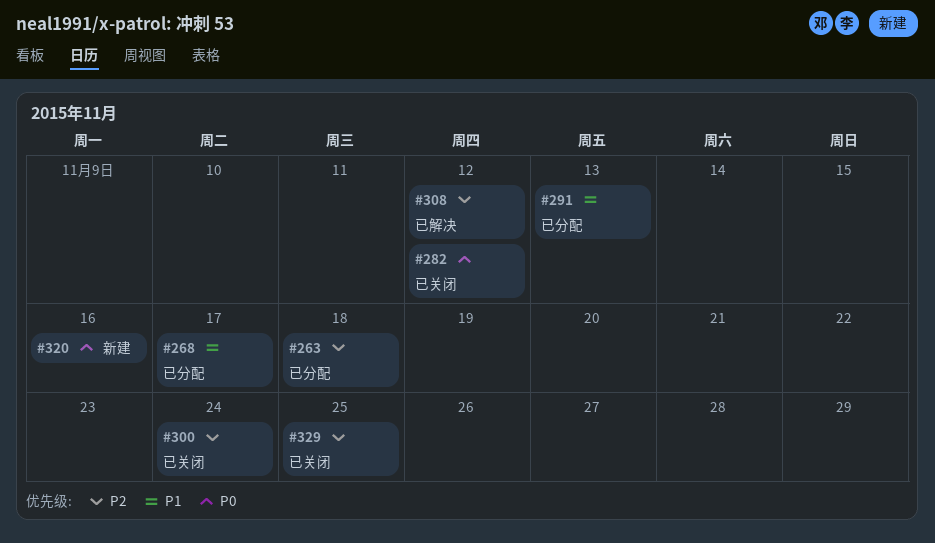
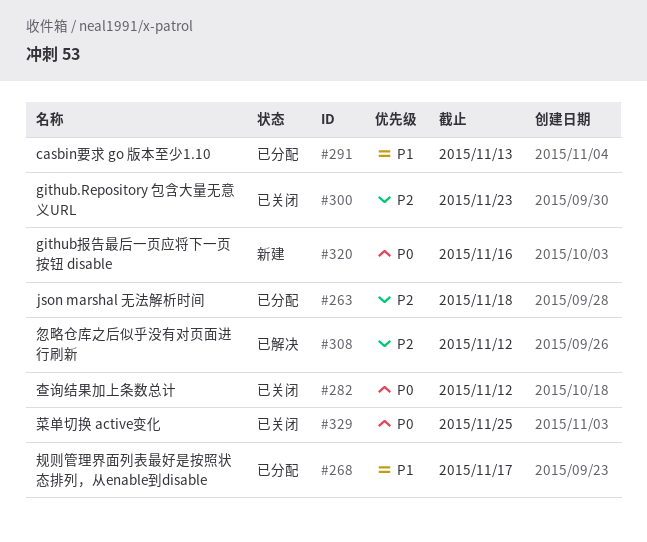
#300, due: Nov 24 -> Nov 23
#329, priority: P2 -> P0

